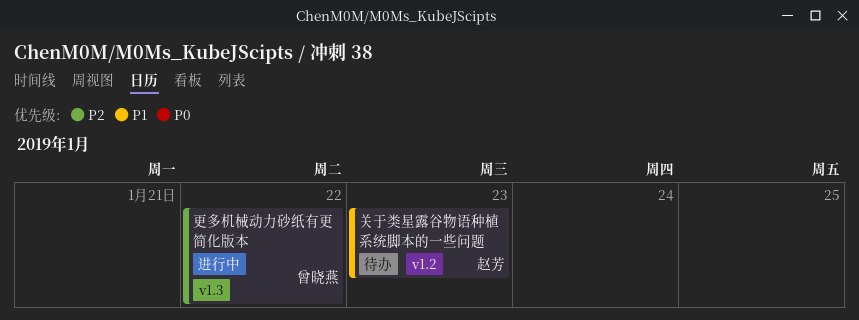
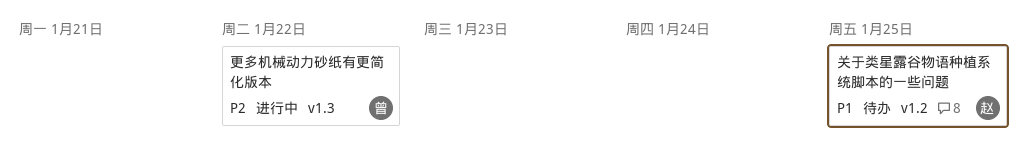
关于类星露谷物语种植系统脚本的一些问题, due: Jan 23 -> Jan 25

